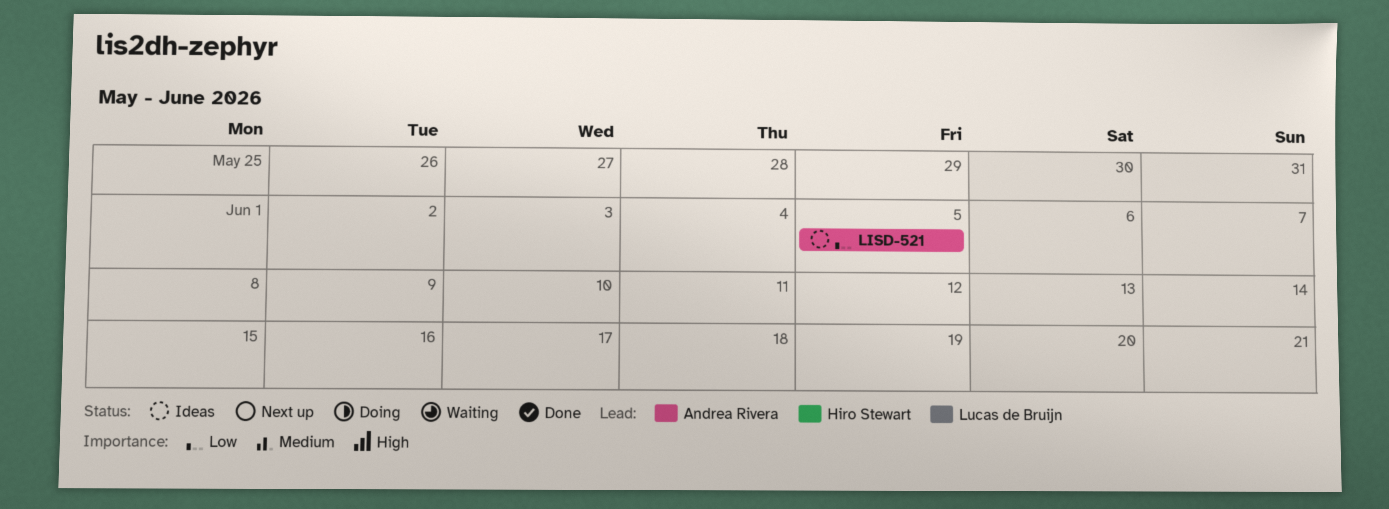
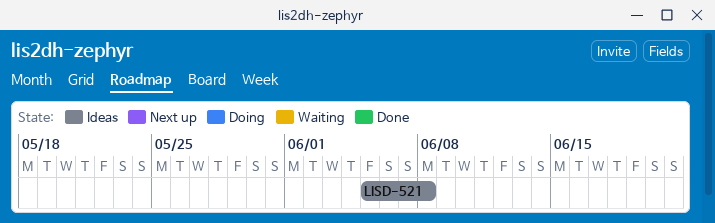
LISD-521, due: Jun 5 -> Jun 8

